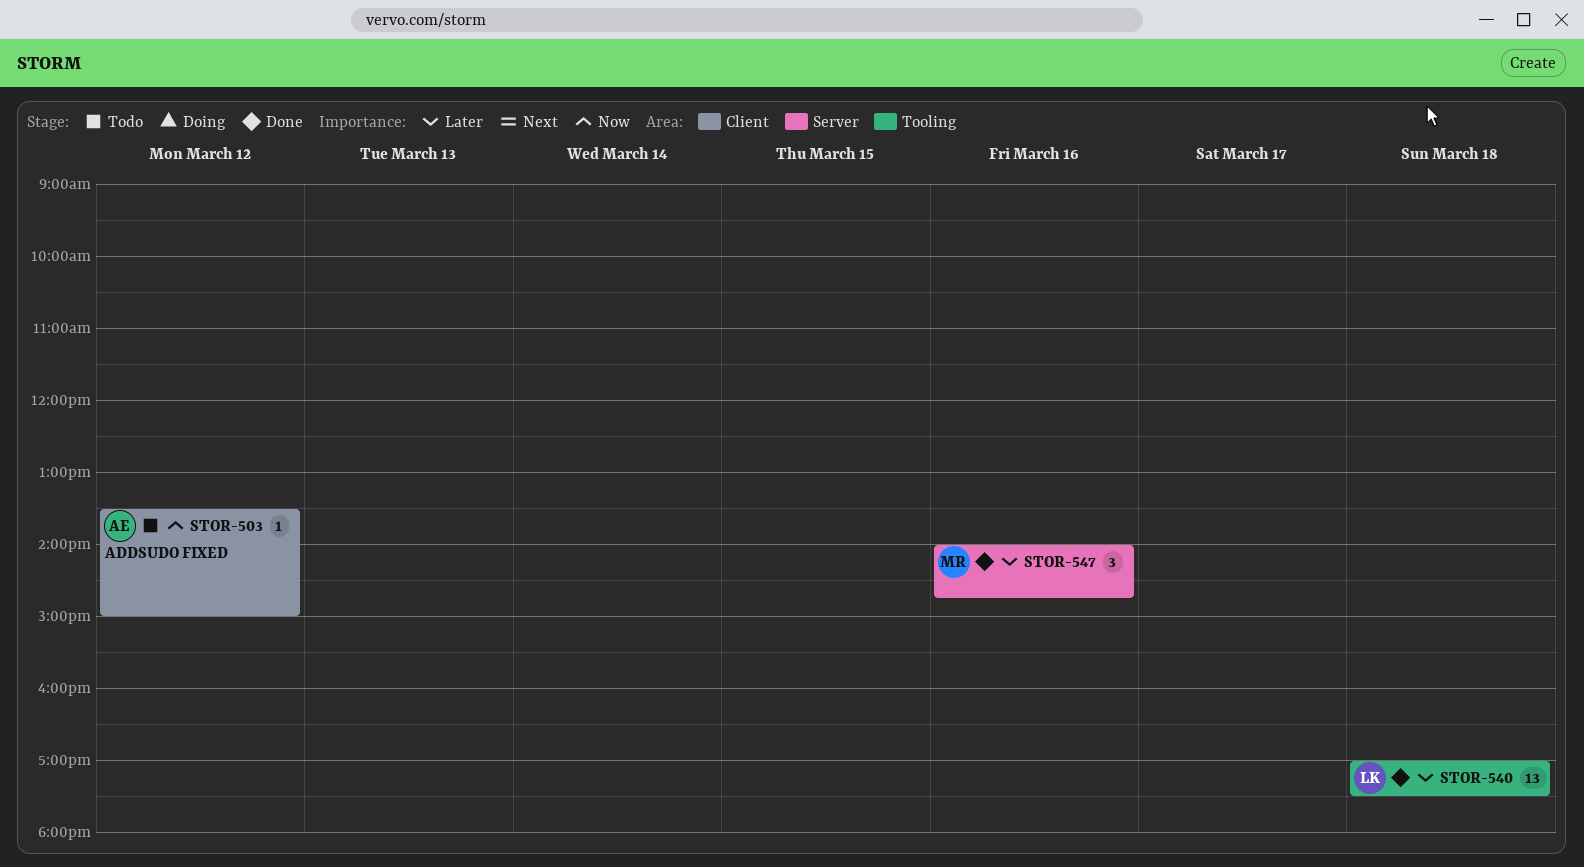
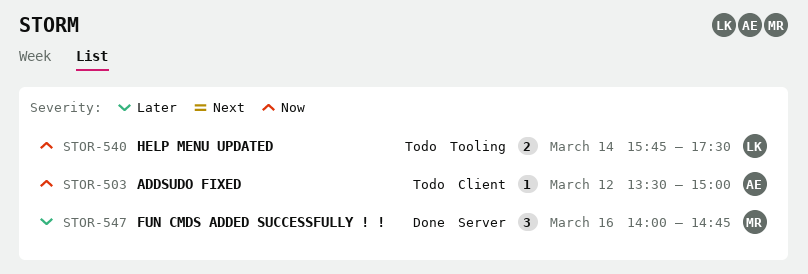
STOR-540, status: Done -> Todo
STOR-540, priority: Later -> Now
STOR-540, estimate: 13 -> 2
STOR-540, day: Mar 18 -> Mar 14
STOR-540, begins: 17:00 -> 15:45

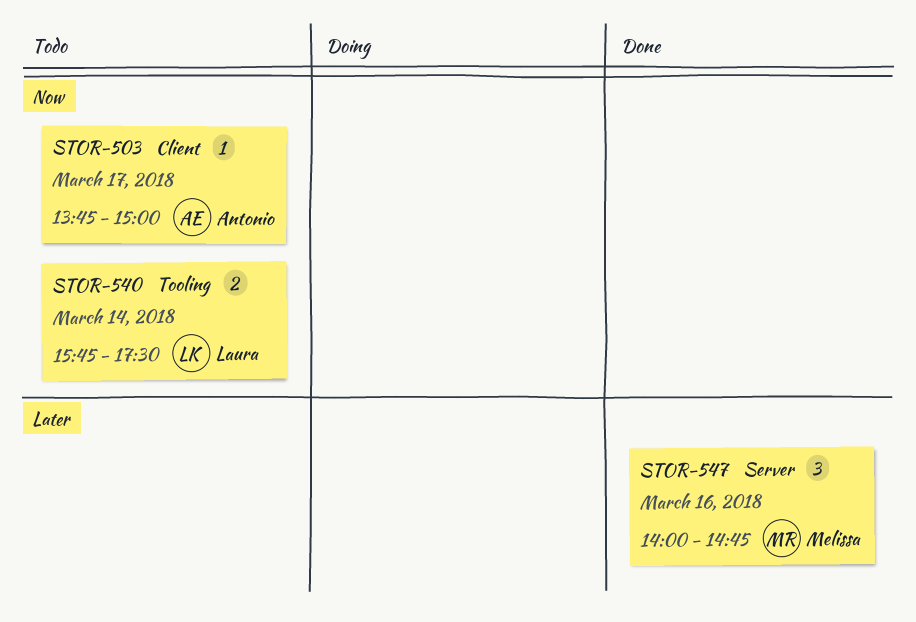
STOR-503, day: Mar 12 -> Mar 17
STOR-503, begins: 13:30 -> 13:45

